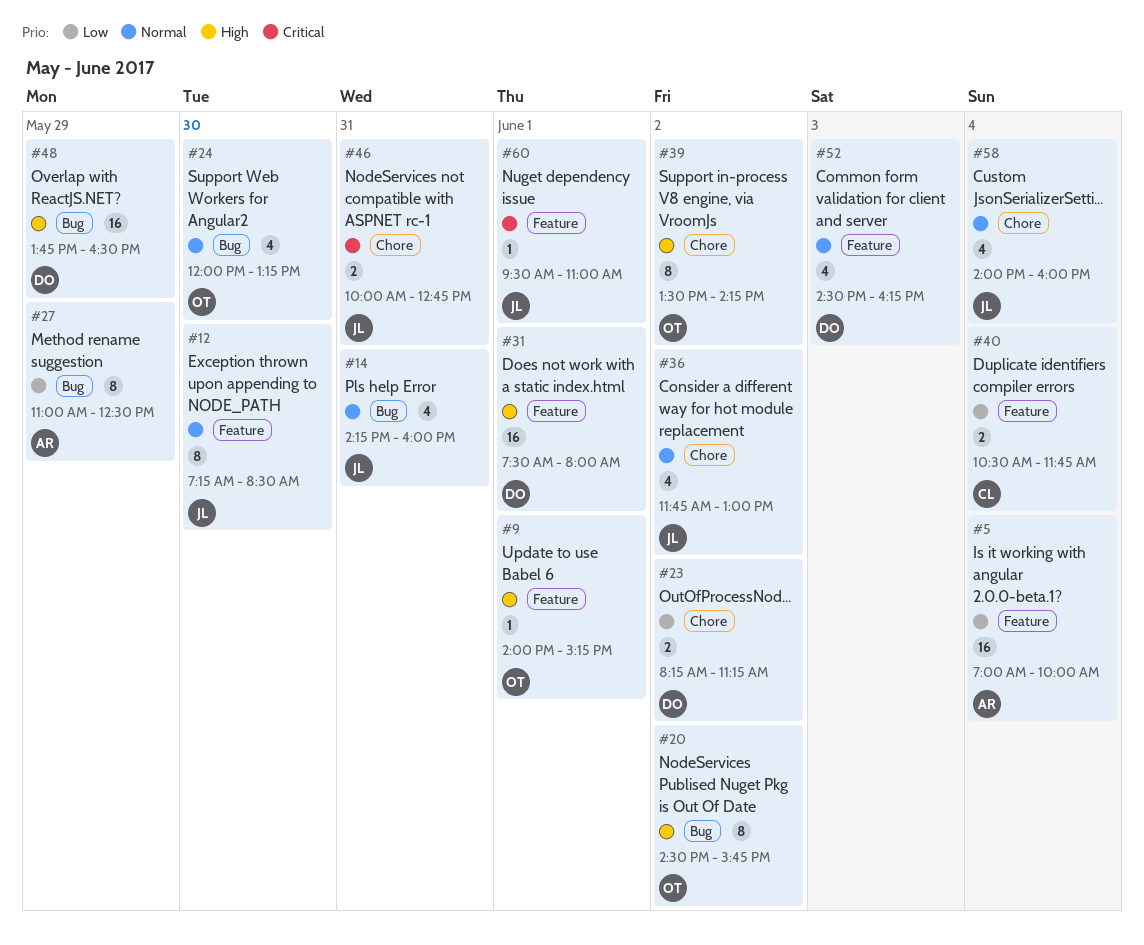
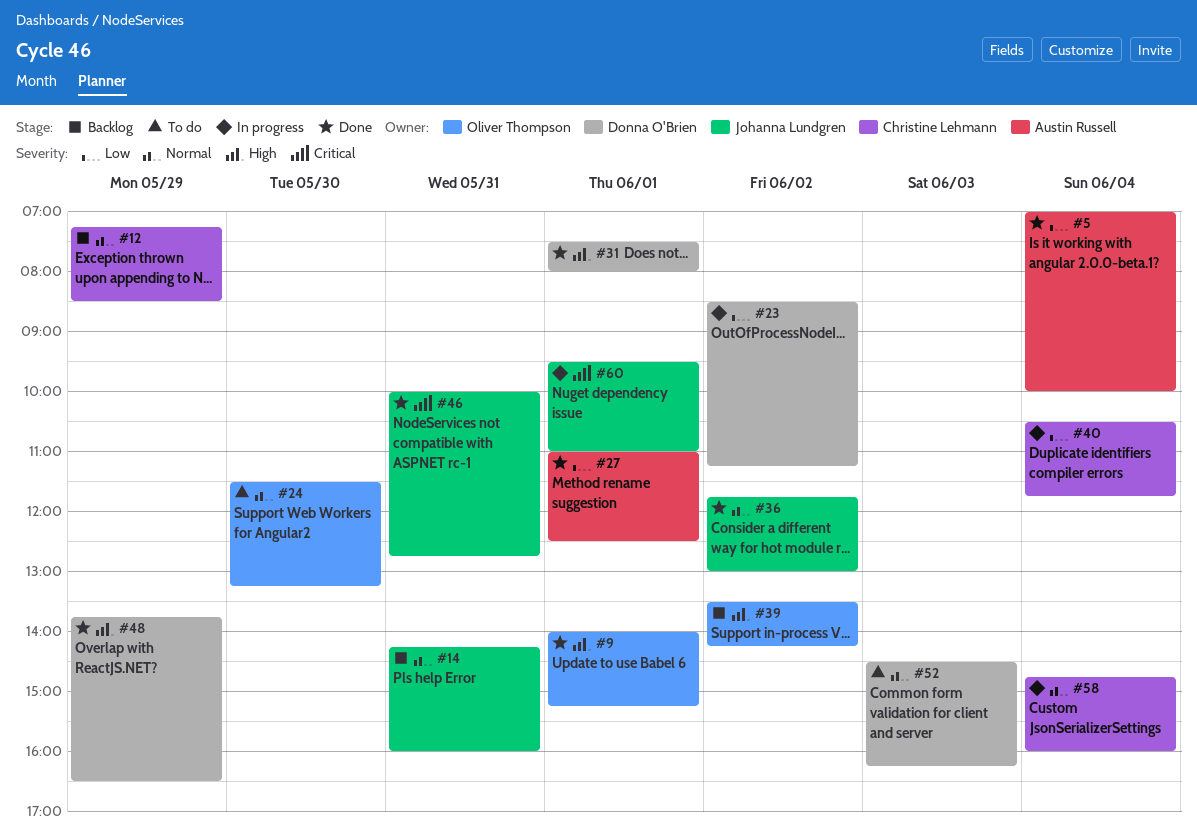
#12, owner: Johanna Lundgren -> Christine Lehmann
#12, day: May 30 -> May 29
#20: present -> none
#23, begins: 08:15 -> 08:30
#24, begins: 12:00 -> 11:30
#27, day: May 29 -> Jun 1
#58, owner: Johanna Lundgren -> Christine Lehmann
#58, begins: 14:00 -> 14:45

